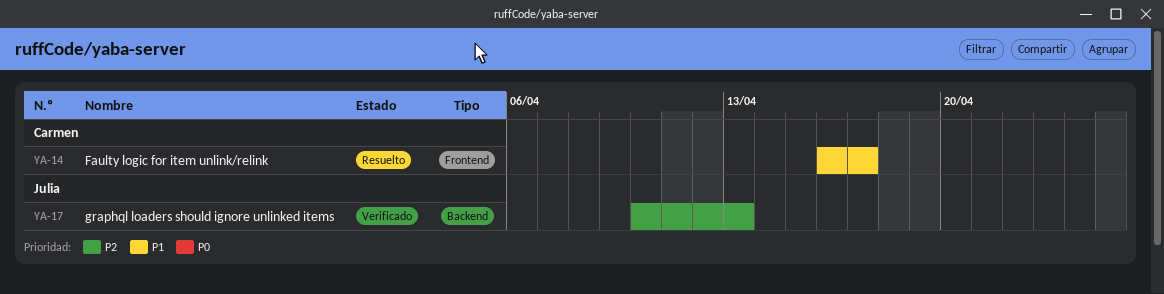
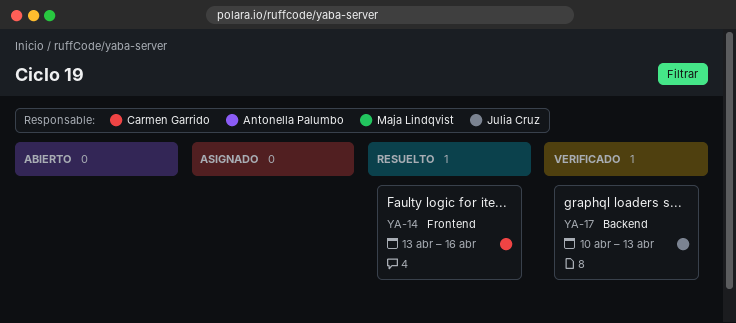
YA-14, start: Apr 16 -> Apr 13
YA-14, due: Apr 17 -> Apr 16

